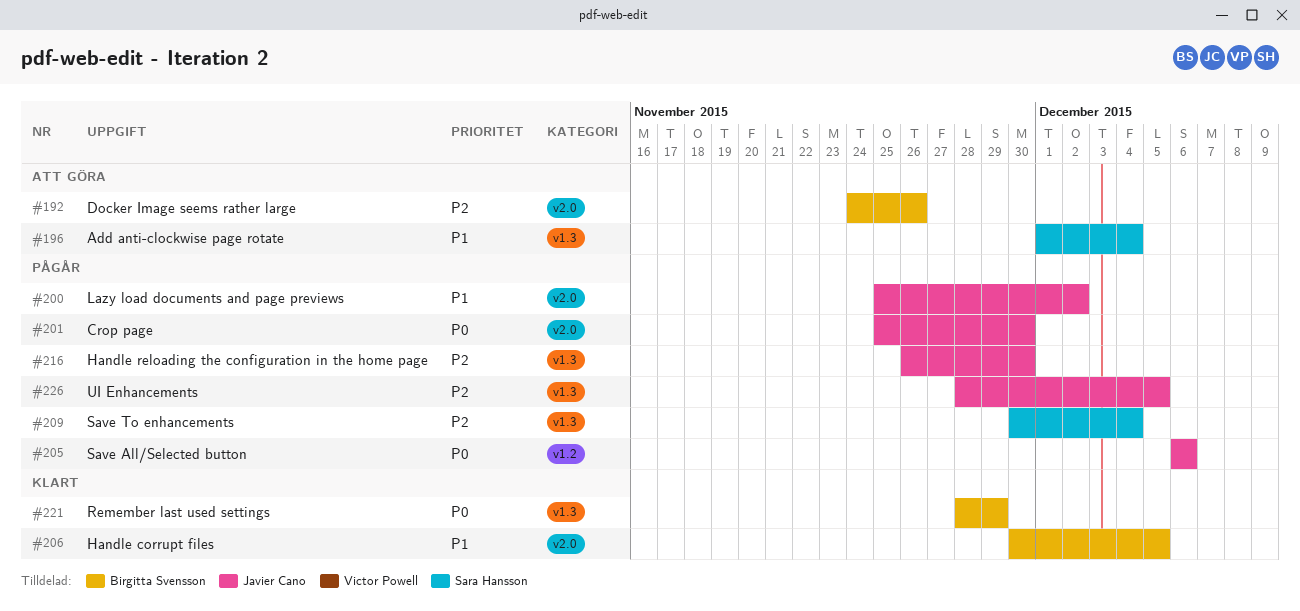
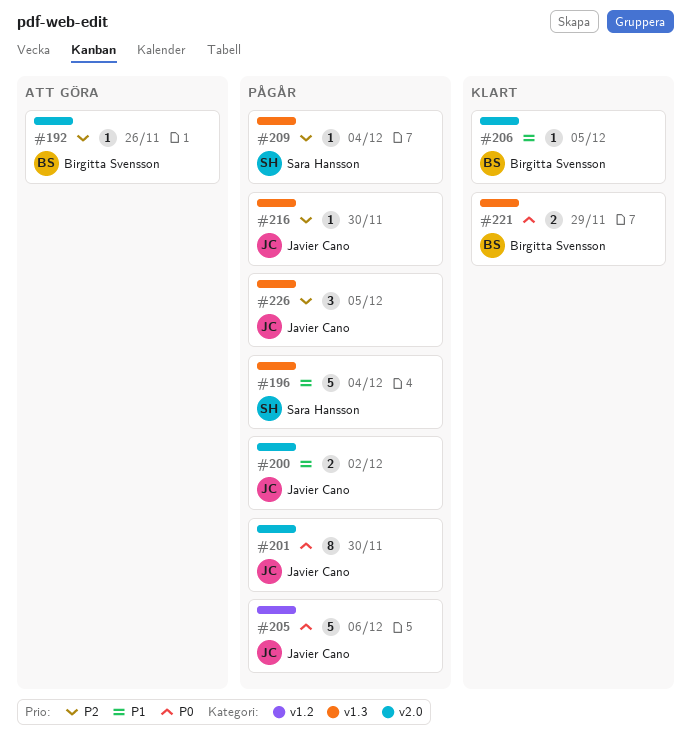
#196, status: Att göra -> Pågår

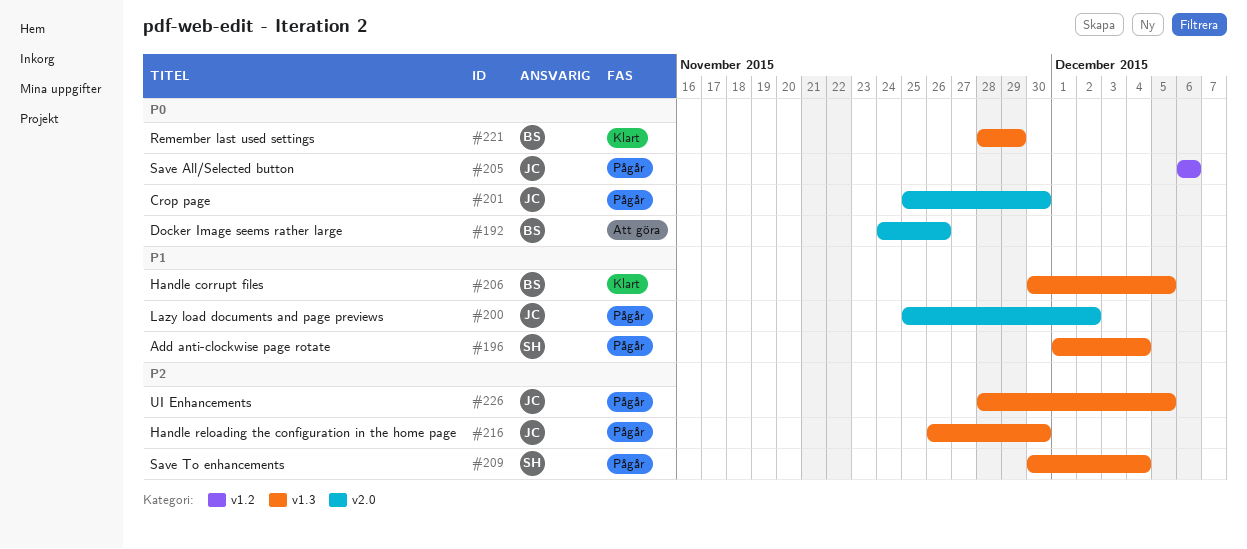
#192, priority: P2 -> P0
#206, label: v2.0 -> v1.3

